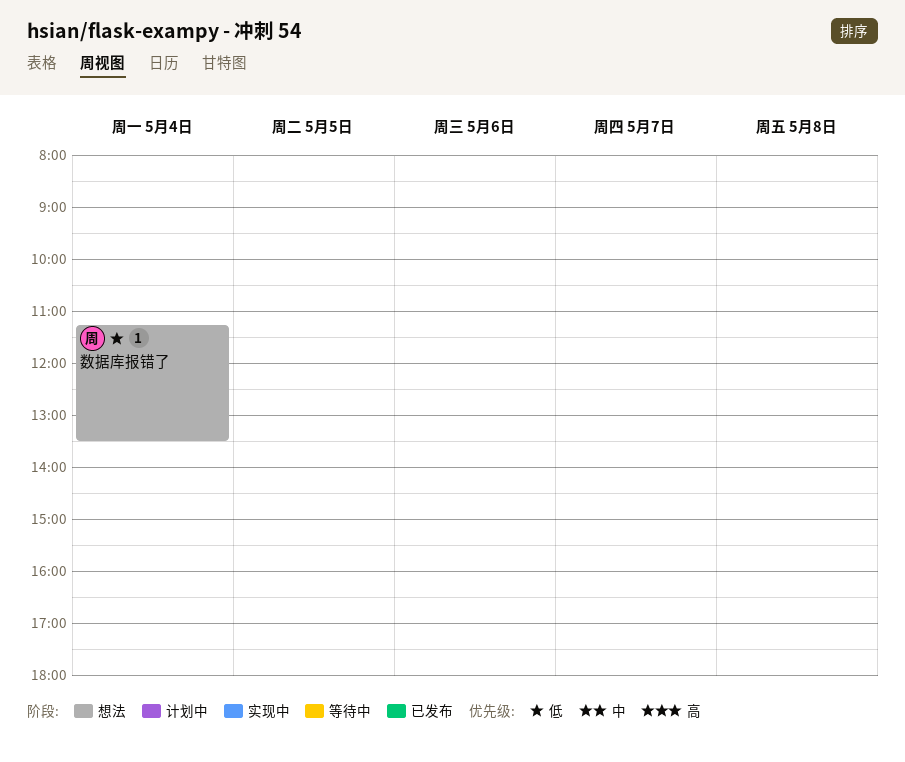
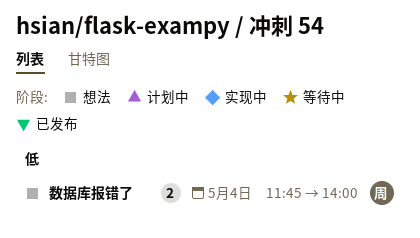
数据库报错了, estimate: 1 -> 2
数据库报错了, begins: 11:15 -> 11:45
数据库报错了, ends: 13:30 -> 14:00

